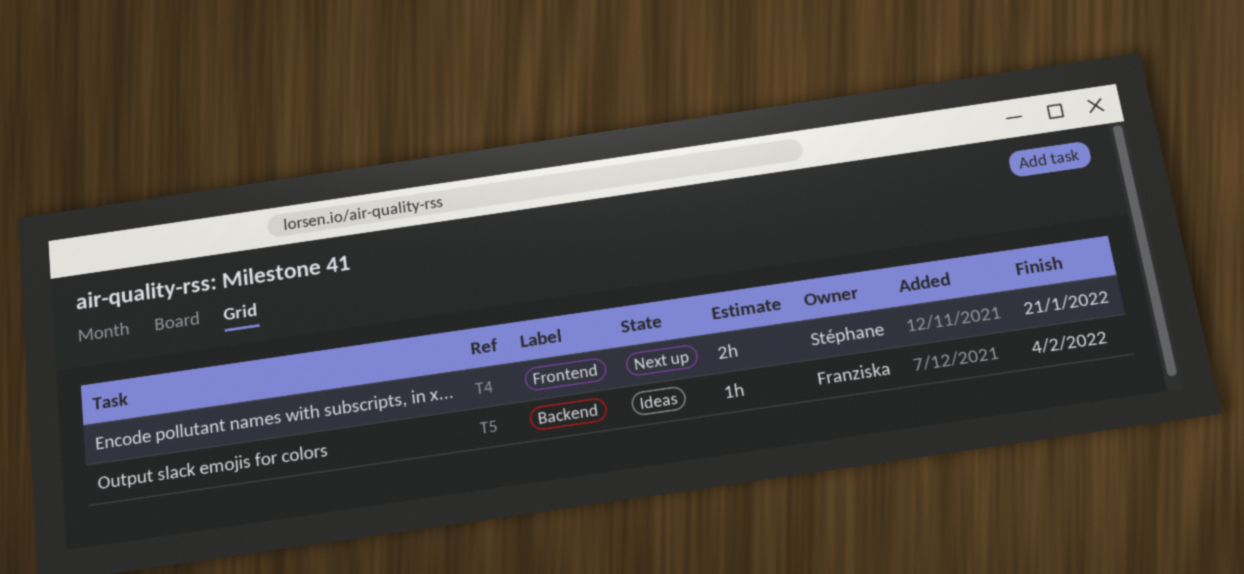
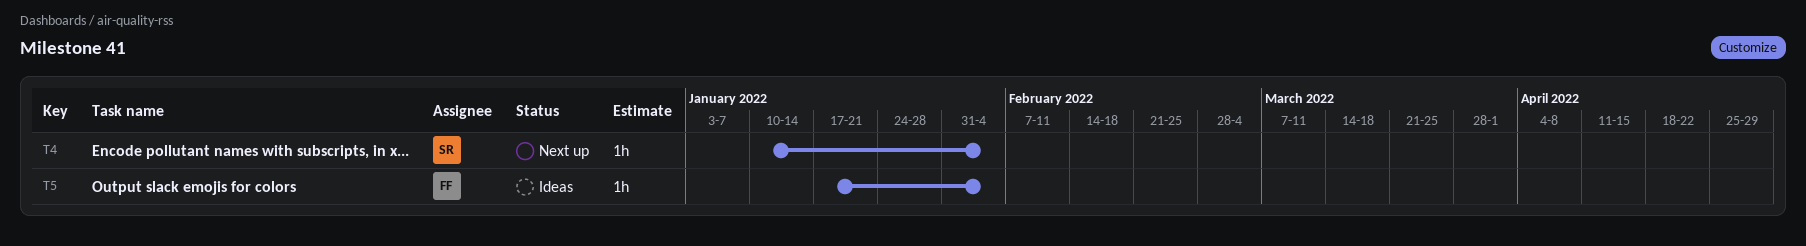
T4, estimate: 2h -> 1h
T4, due: Jan 21 -> Feb 4

